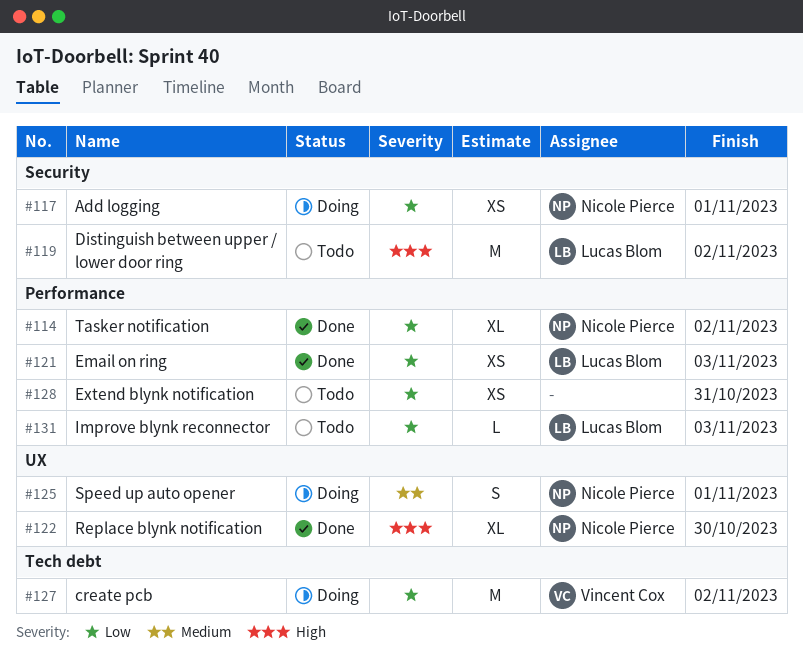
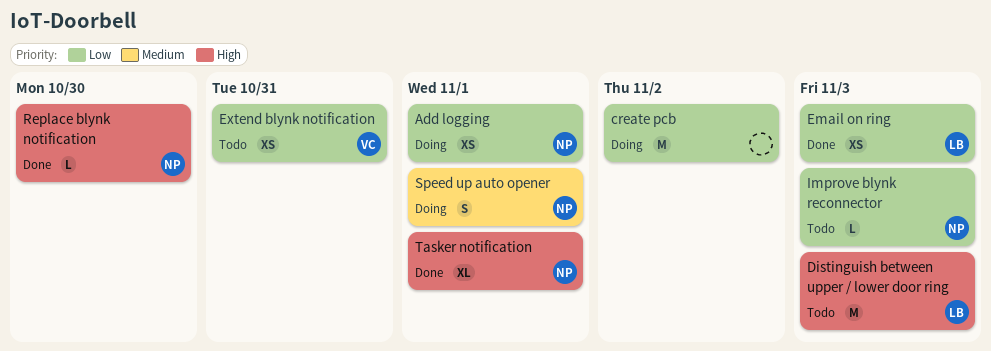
create pcb, owner: Vincent Cox -> none
Distinguish between upper / lower door ring, due: Nov 2 -> Nov 3
Extend blynk notification, owner: none -> Vincent Cox
Improve blynk reconnector, owner: Lucas Blom -> Nicole Pierce
Replace blynk notification, estimate: XL -> L
Tasker notification, priority: Low -> High
Tasker notification, due: Nov 2 -> Nov 1

